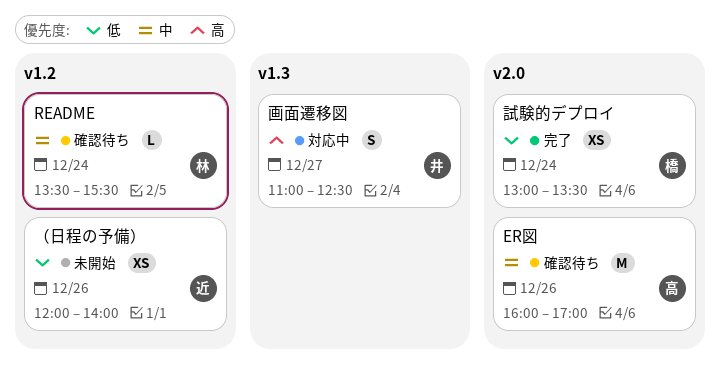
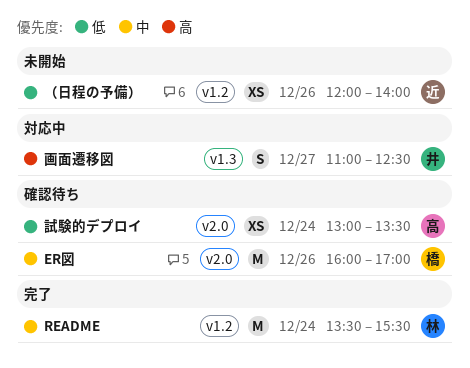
ER図, owner: 高 -> 橋
README, status: 確認待ち -> 完了
README, estimate: L -> M
試験的デプロイ, status: 完了 -> 確認待ち
試験的デプロイ, owner: 橋 -> 高

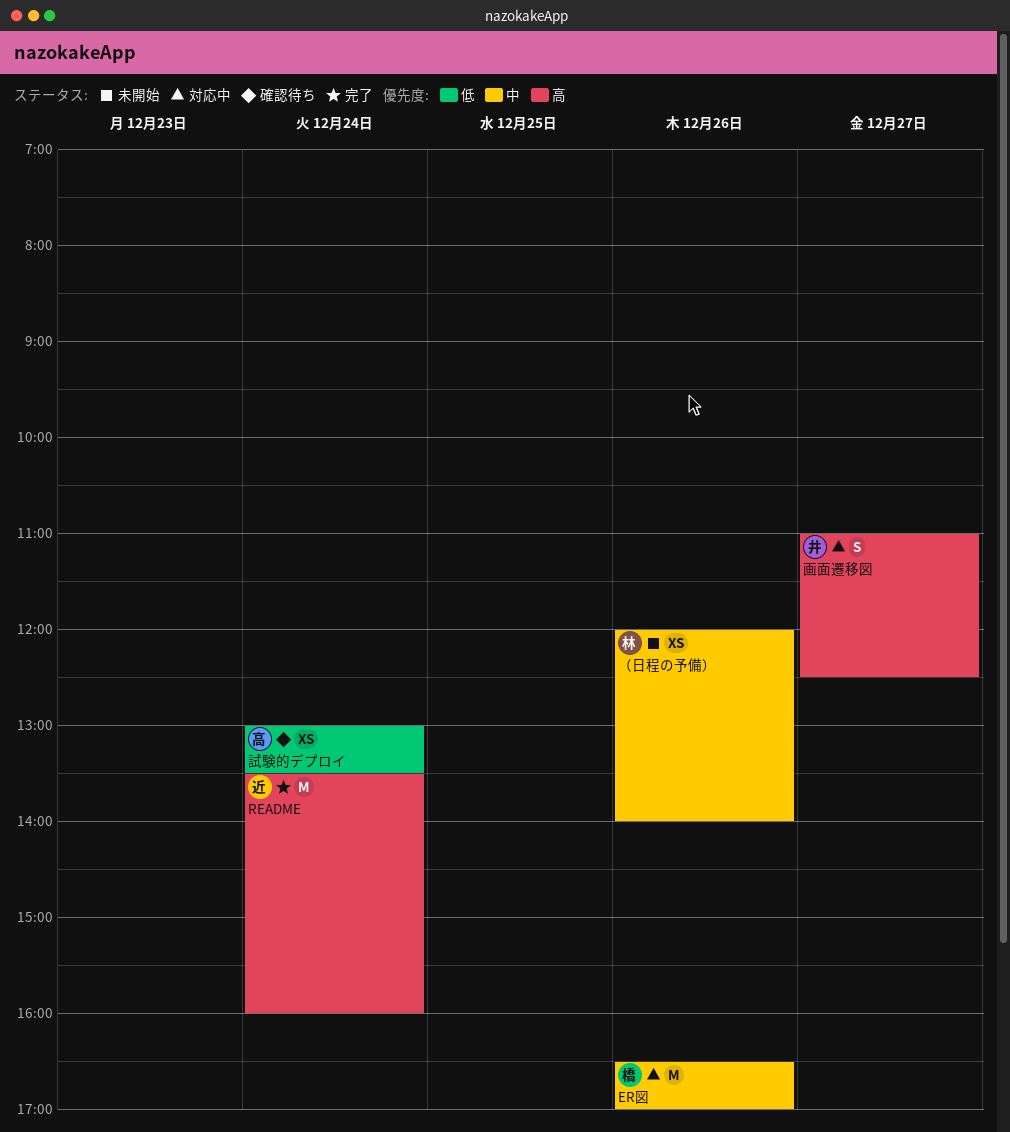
ER図, status: 確認待ち -> 対応中
ER図, begins: 16:00 -> 16:30
README, owner: 林 -> 近
README, priority: 中 -> 高
README, ends: 15:30 -> 16:00
（日程の予備）, owner: 近 -> 林
（日程の予備）, priority: 低 -> 中

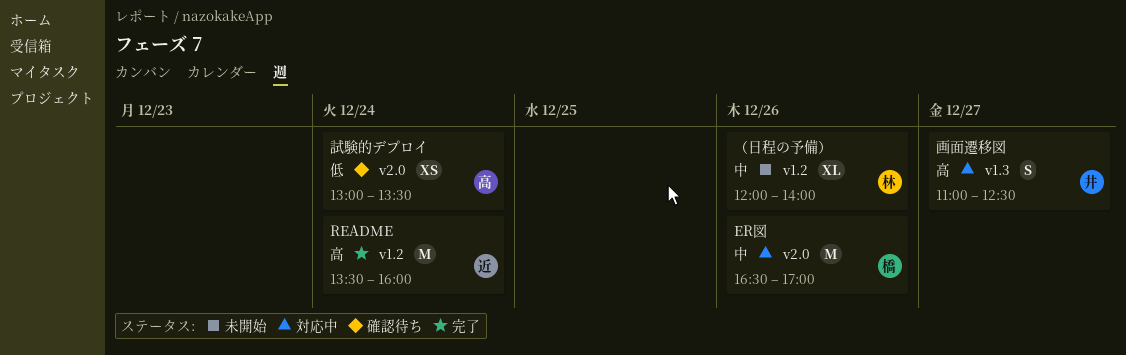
（日程の予備）, estimate: XS -> XL

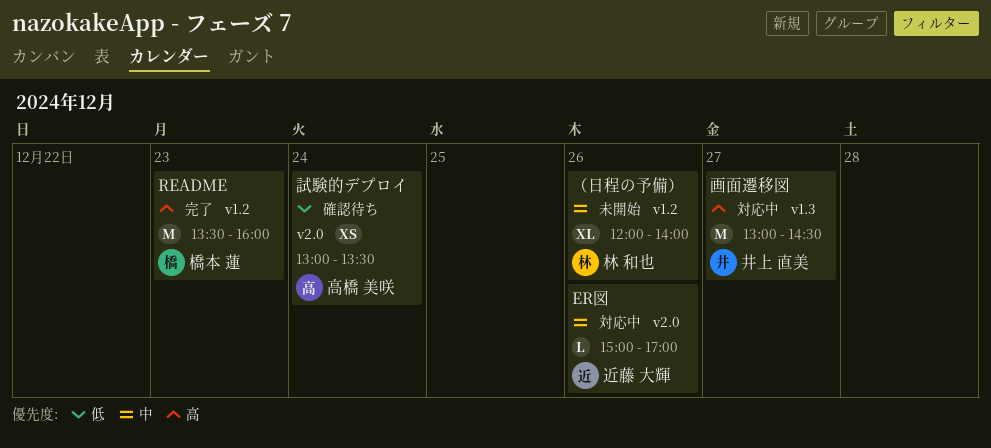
ER図, owner: 橋本 蓮 -> 近藤 大輝
ER図, estimate: M -> L
ER図, begins: 16:30 -> 15:00
README, owner: 近藤 大輝 -> 橋本 蓮
README, day: Dec 24 -> Dec 23
画面遷移図, estimate: S -> M
画面遷移図, begins: 11:00 -> 13:00
画面遷移図, ends: 12:30 -> 14:30

